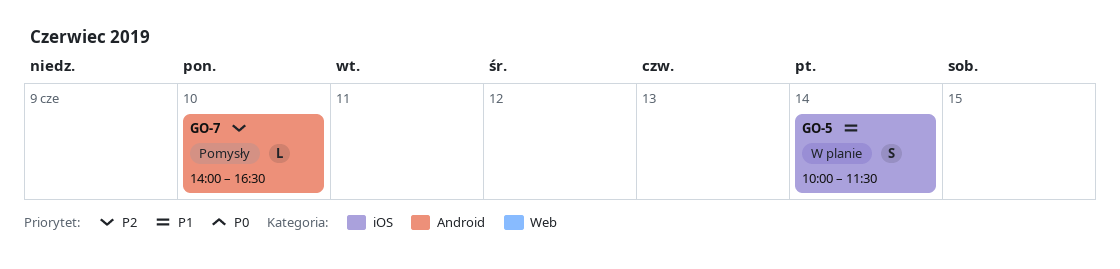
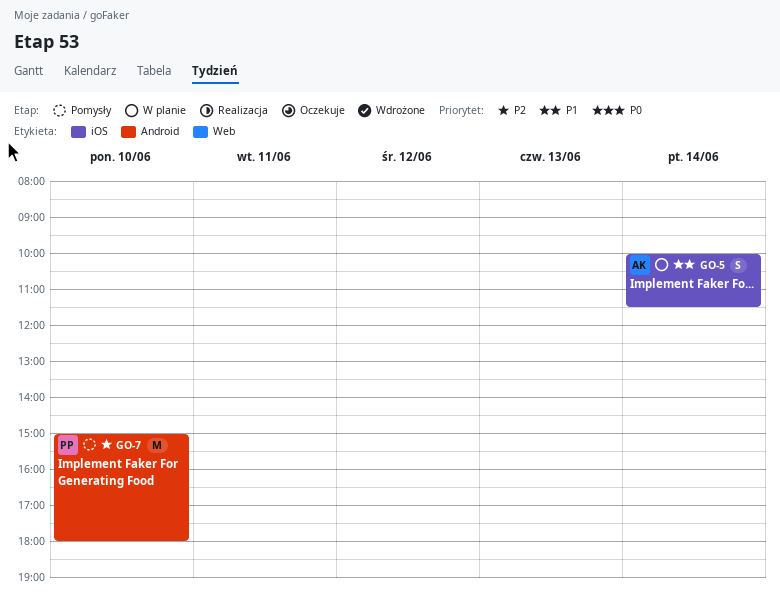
GO-7, estimate: L -> M
GO-7, begins: 14:00 -> 15:00
GO-7, ends: 16:30 -> 18:00

